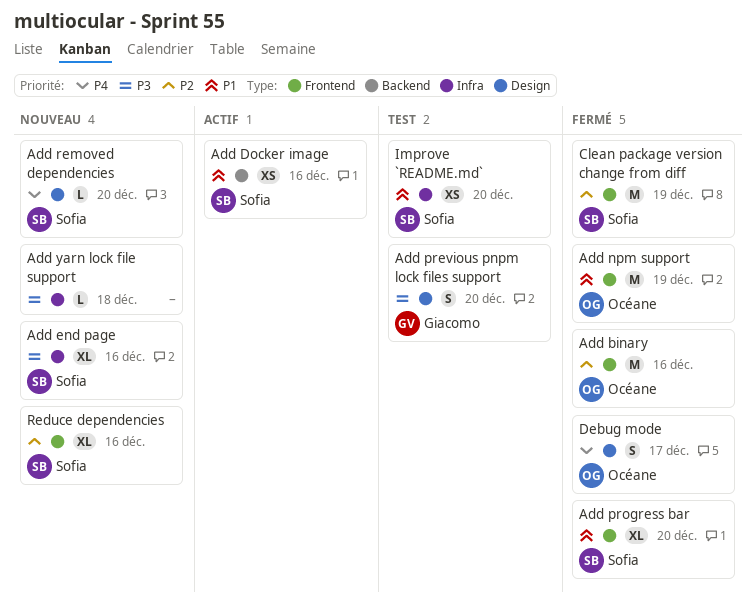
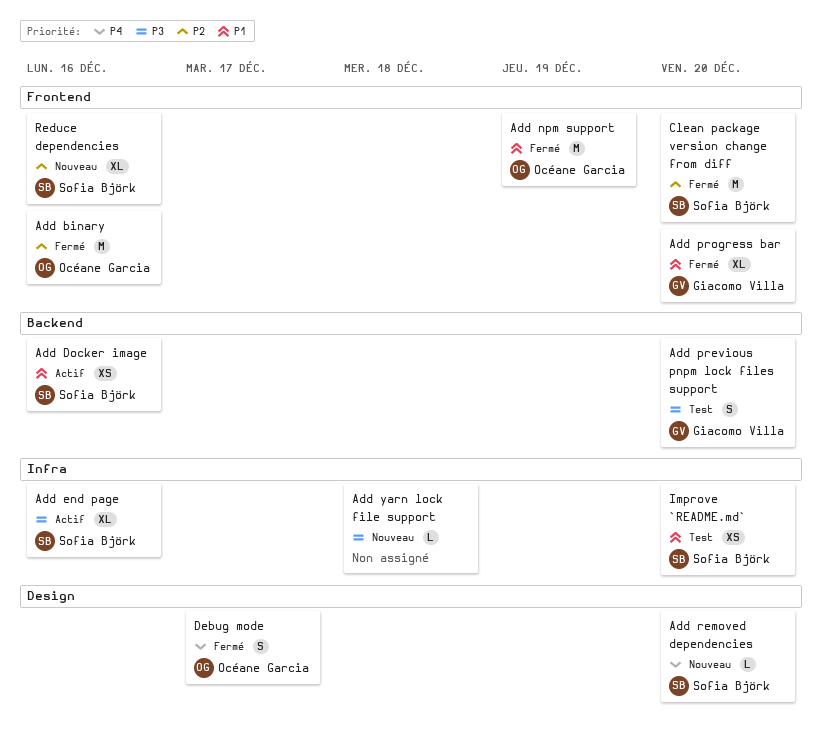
Add end page, status: Nouveau -> Actif
Add previous pnpm lock files support, label: Design -> Backend
Add progress bar, owner: Sofia Björk -> Giacomo Villa
Clean package version change from diff, due: Dec 19 -> Dec 20

